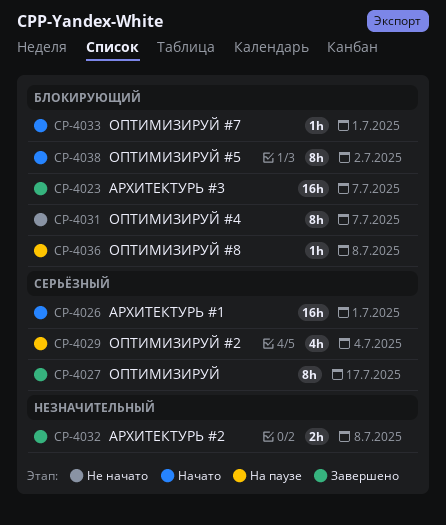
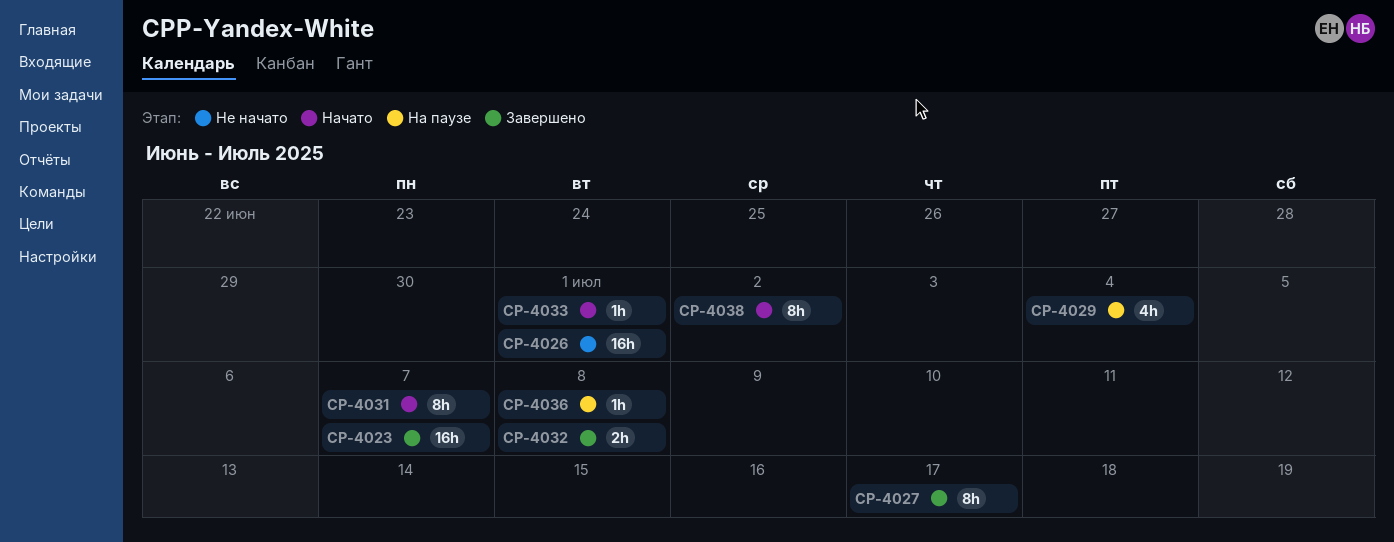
CP-4026, status: Начато -> Не начато
CP-4031, status: Не начато -> Начато

